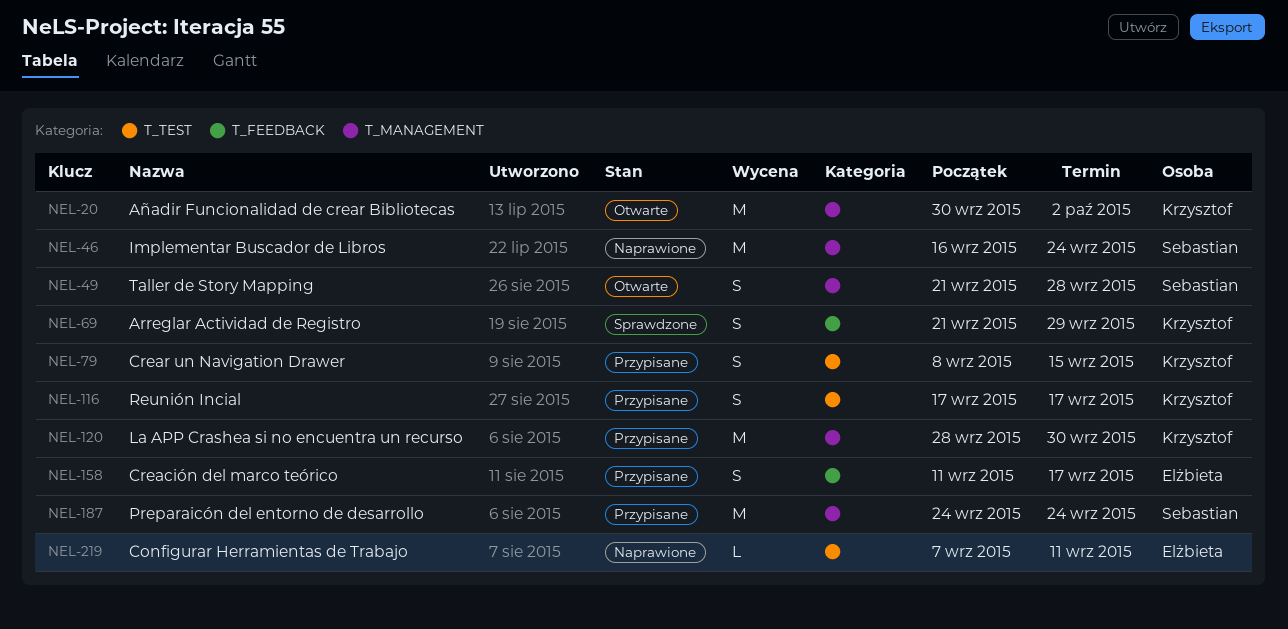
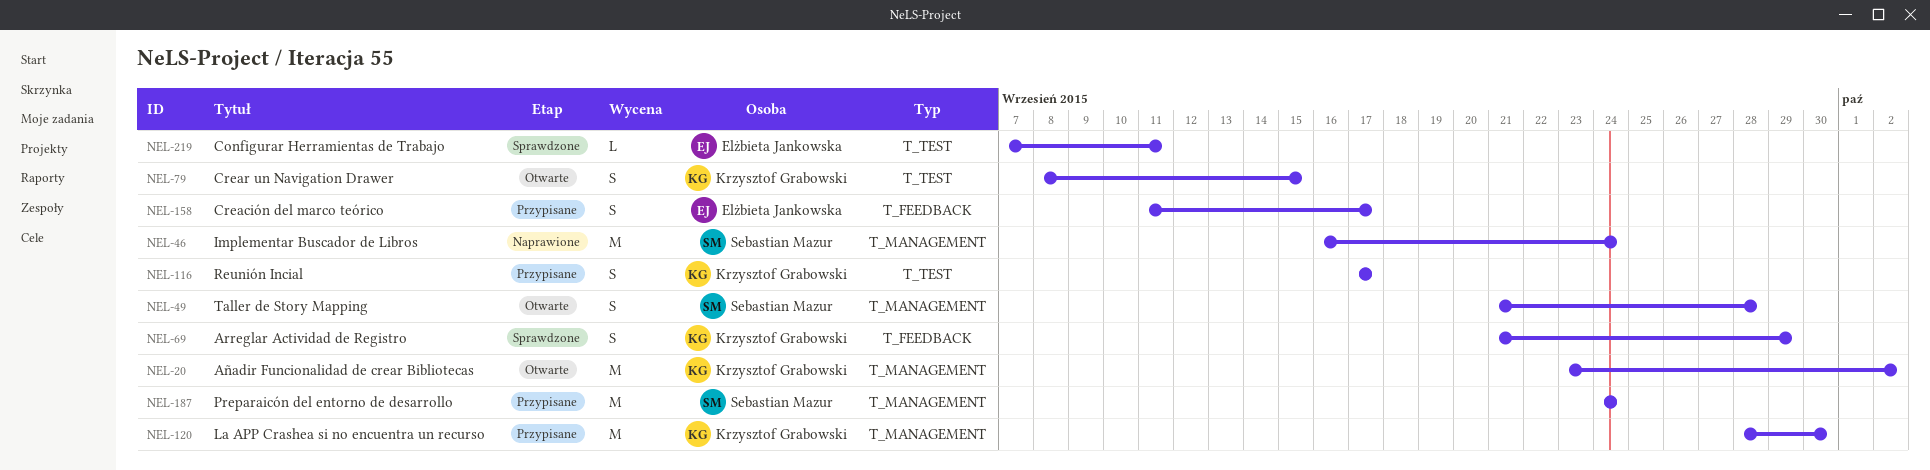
NEL-20, start: Sep 30 -> Sep 23
NEL-79, status: Przypisane -> Otwarte
NEL-219, status: Naprawione -> Sprawdzone

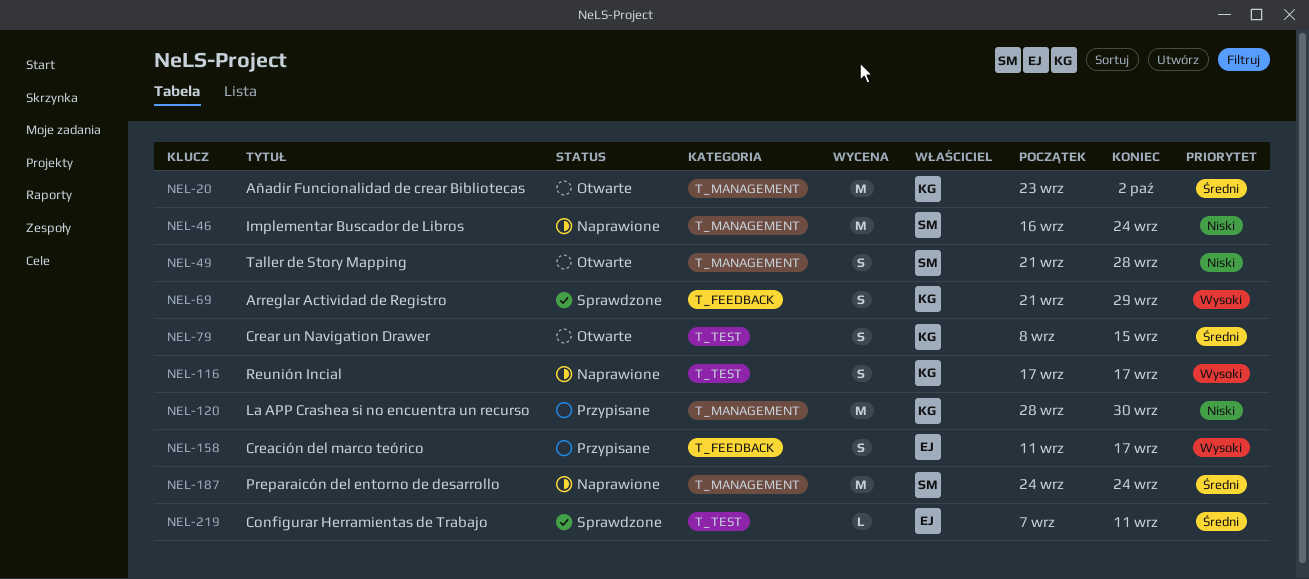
NEL-116, status: Przypisane -> Naprawione
NEL-187, status: Przypisane -> Naprawione

